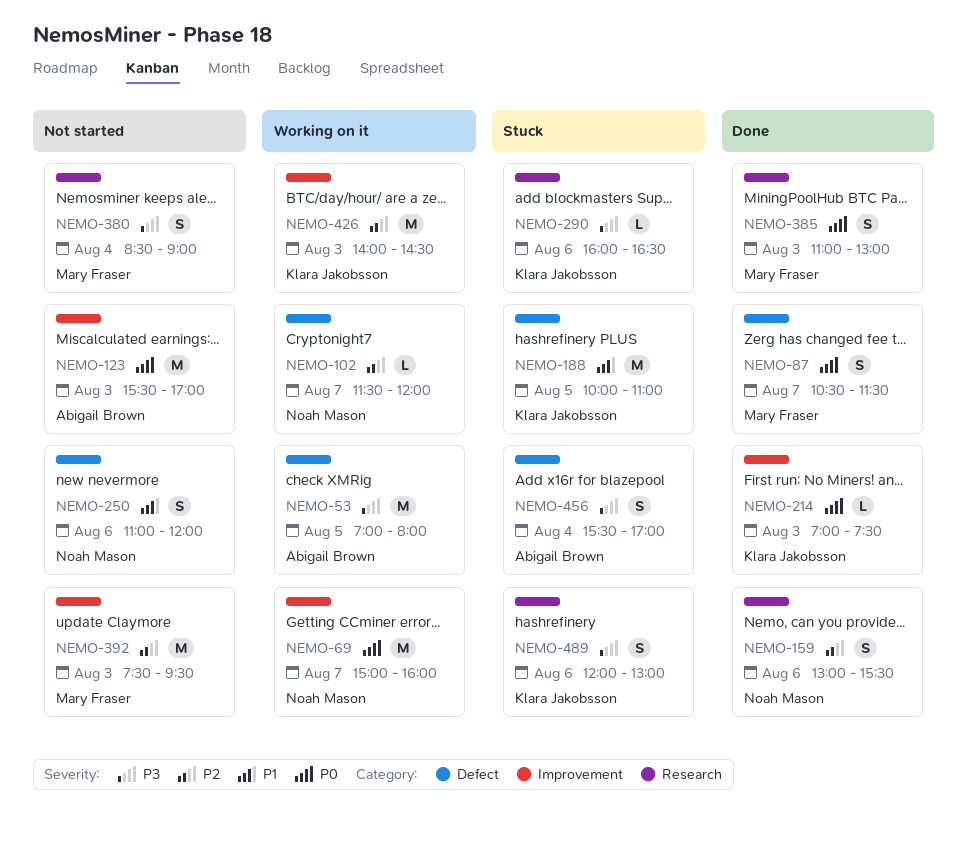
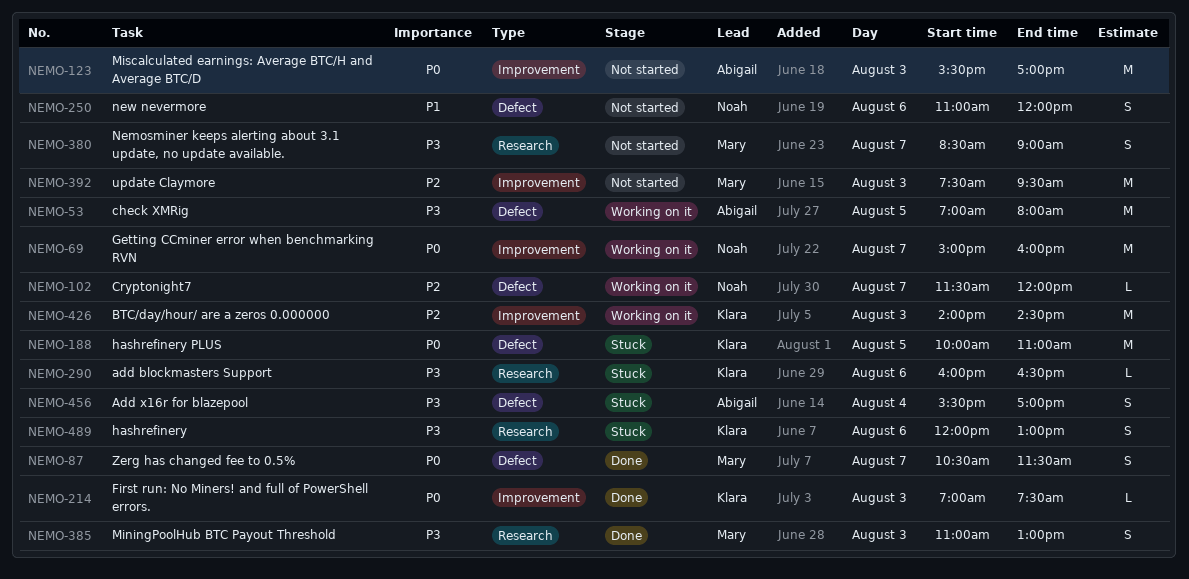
NEMO-159: present -> none
NEMO-188, priority: P1 -> P0
NEMO-380, day: Aug 4 -> Aug 7
NEMO-385, priority: P0 -> P3

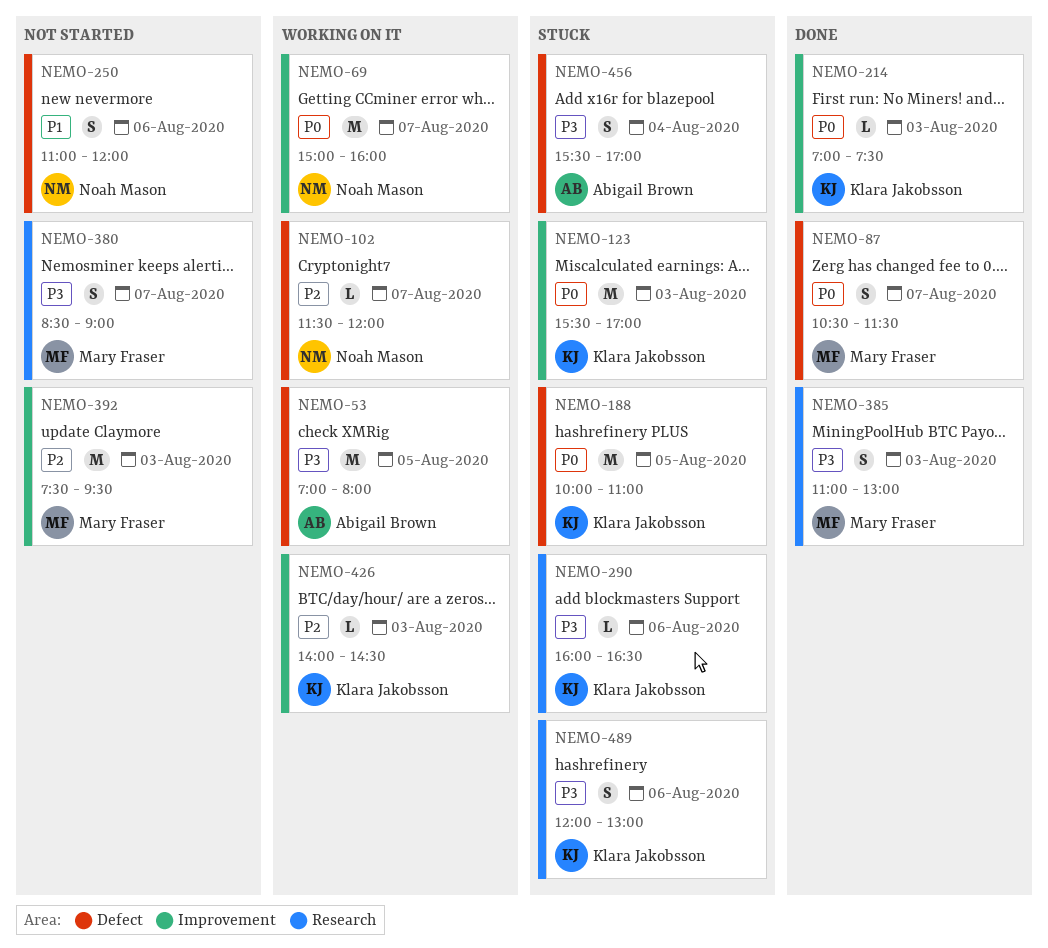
NEMO-123, status: Not started -> Stuck
NEMO-123, owner: Abigail Brown -> Klara Jakobsson
NEMO-426, estimate: M -> L

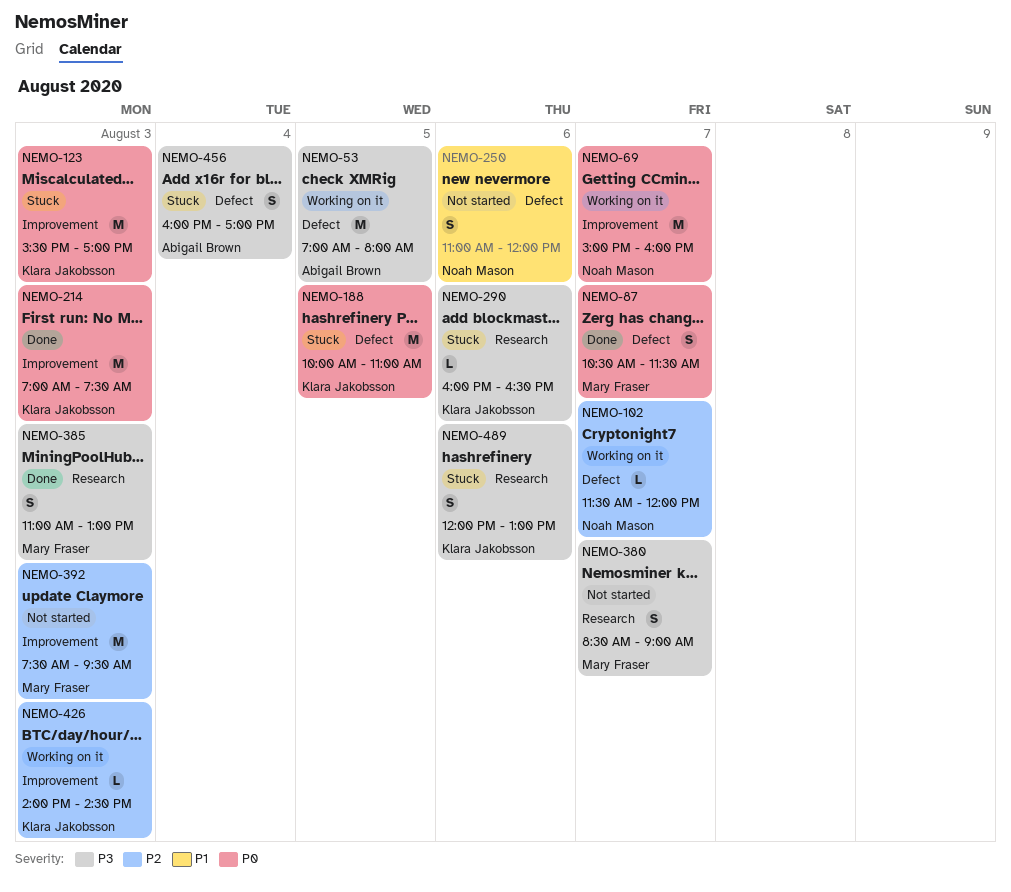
NEMO-214, estimate: L -> M
NEMO-456, begins: 15:30 -> 16:00

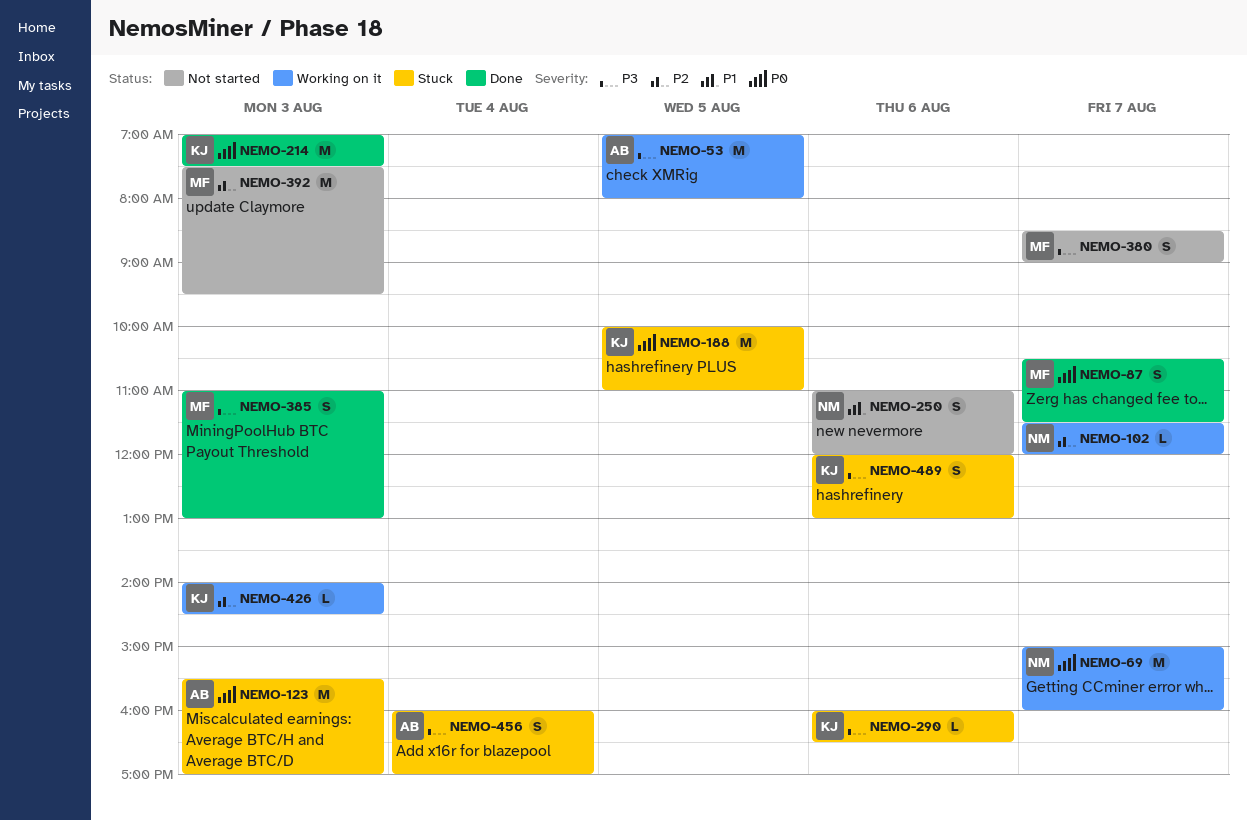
NEMO-123, owner: Klara Jakobsson -> Abigail Brown

